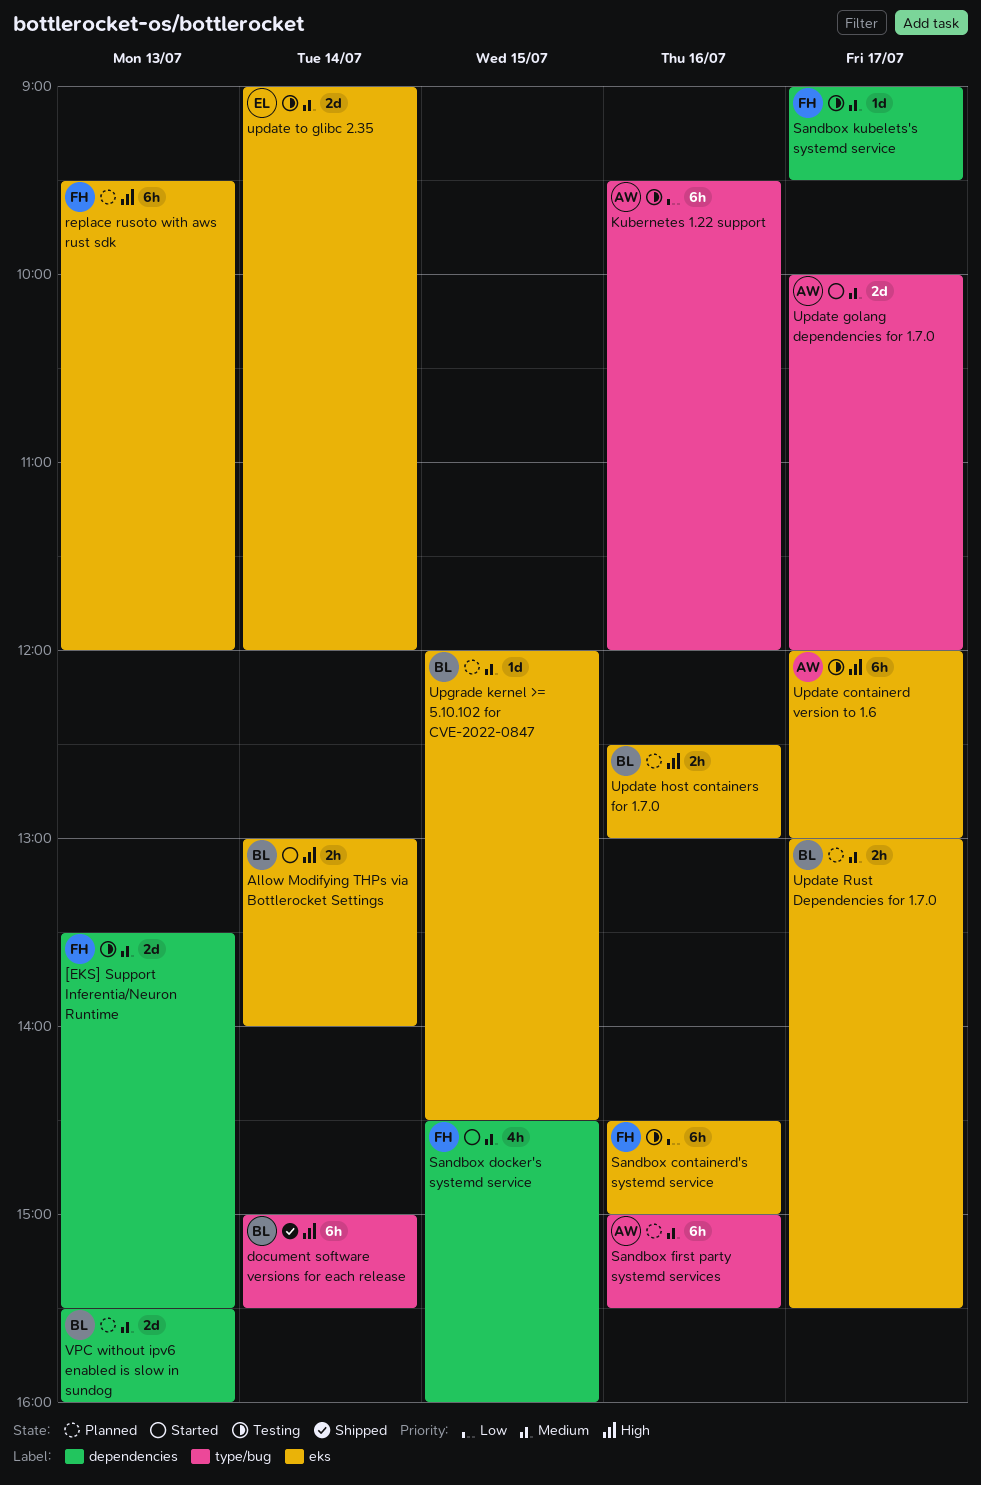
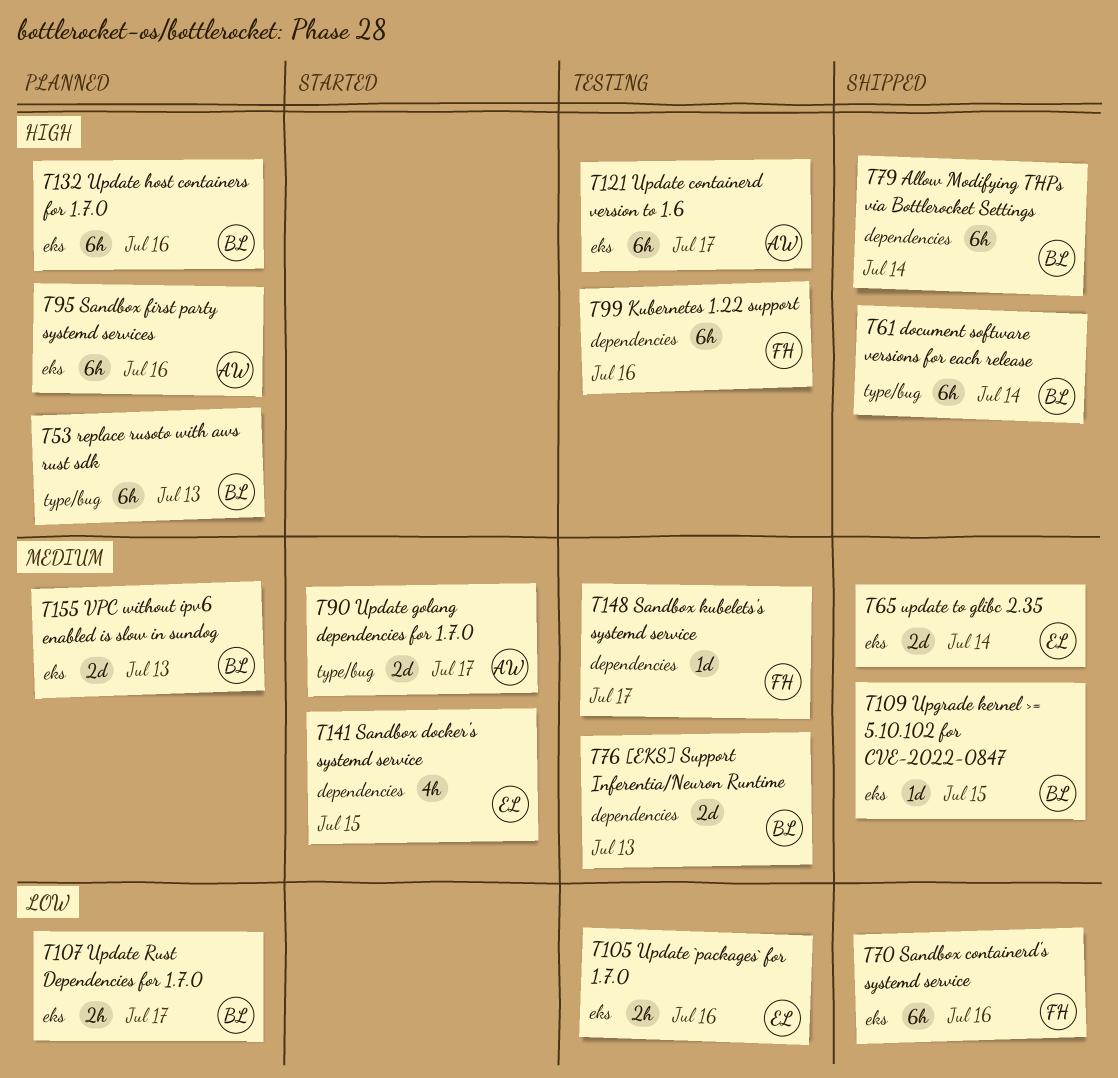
[EKS] Support Inferentia/Neuron Runtime, owner: FH -> BL
Allow Modifying THPs via Bottlerocket Settings, status: Started -> Shipped
Allow Modifying THPs via Bottlerocket Settings, label: eks -> dependencies
Allow Modifying THPs via Bottlerocket Settings, estimate: 2h -> 6h
Kubernetes 1.22 support, owner: AW -> FH
Kubernetes 1.22 support, priority: Low -> High
Kubernetes 1.22 support, label: type/bug -> dependencies
replace rusoto with aws rust sdk, owner: FH -> BL
replace rusoto with aws rust sdk, label: eks -> type/bug
Sandbox containerd's systemd service, status: Testing -> Shipped
Sandbox docker's systemd service, owner: FH -> EL
Sandbox first party systemd services, priority: Medium -> High
Sandbox first party systemd services, label: type/bug -> eks
Update `packages` for 1.7.0: none -> present
Update host containers for 1.7.0, estimate: 2h -> 6h
Update Rust Dependencies for 1.7.0, priority: Medium -> Low
update to glibc 2.35, status: Testing -> Shipped
Upgrade kernel >= 5.10.102 for CVE-2022-0847, status: Planned -> Shipped
VPC without ipv6 enabled is slow in sundog, label: dependencies -> eks

